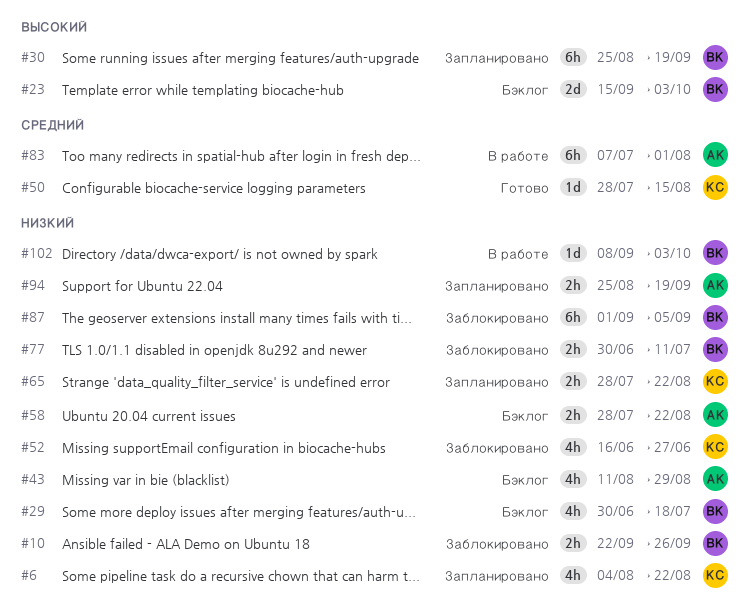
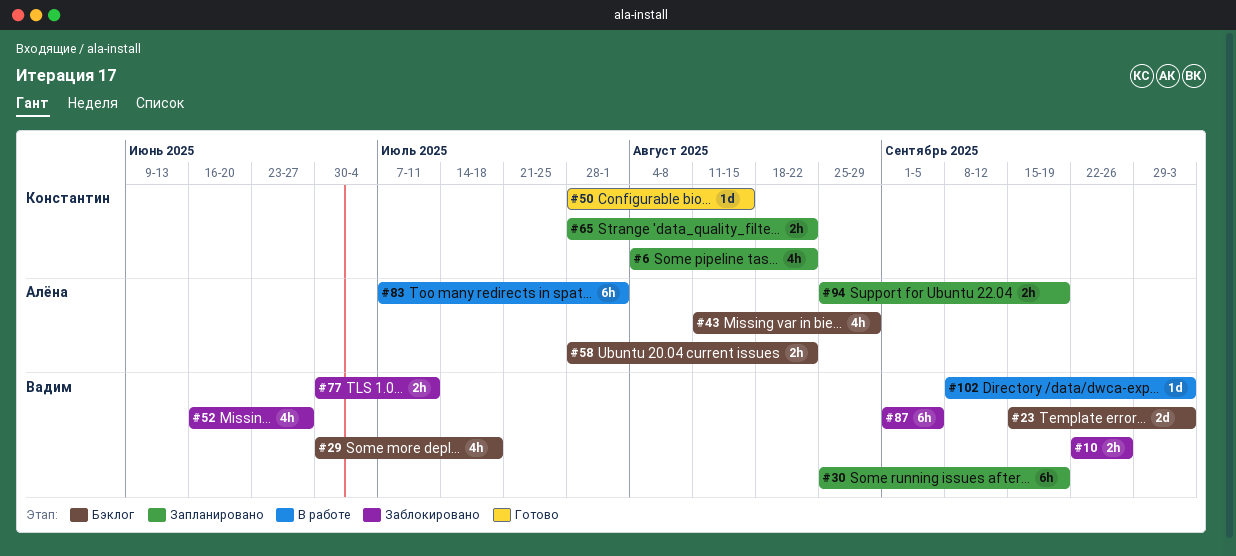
#52, owner: Константин -> Вадим

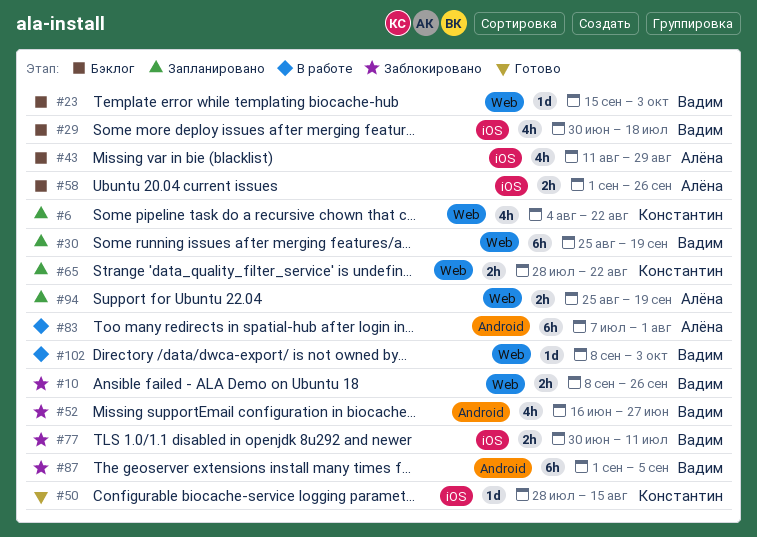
#10, start: Sep 22 -> Sep 8
#23, estimate: 2d -> 1d
#58, start: Jul 28 -> Sep 1
#58, due: Aug 22 -> Sep 26

